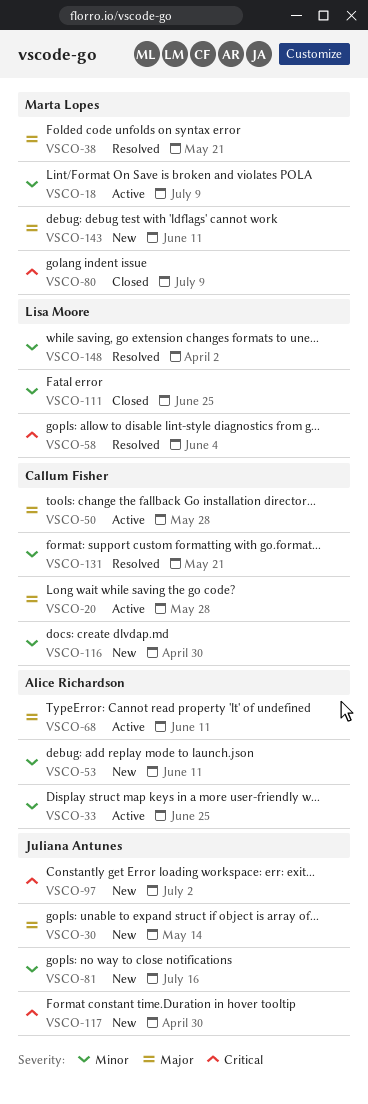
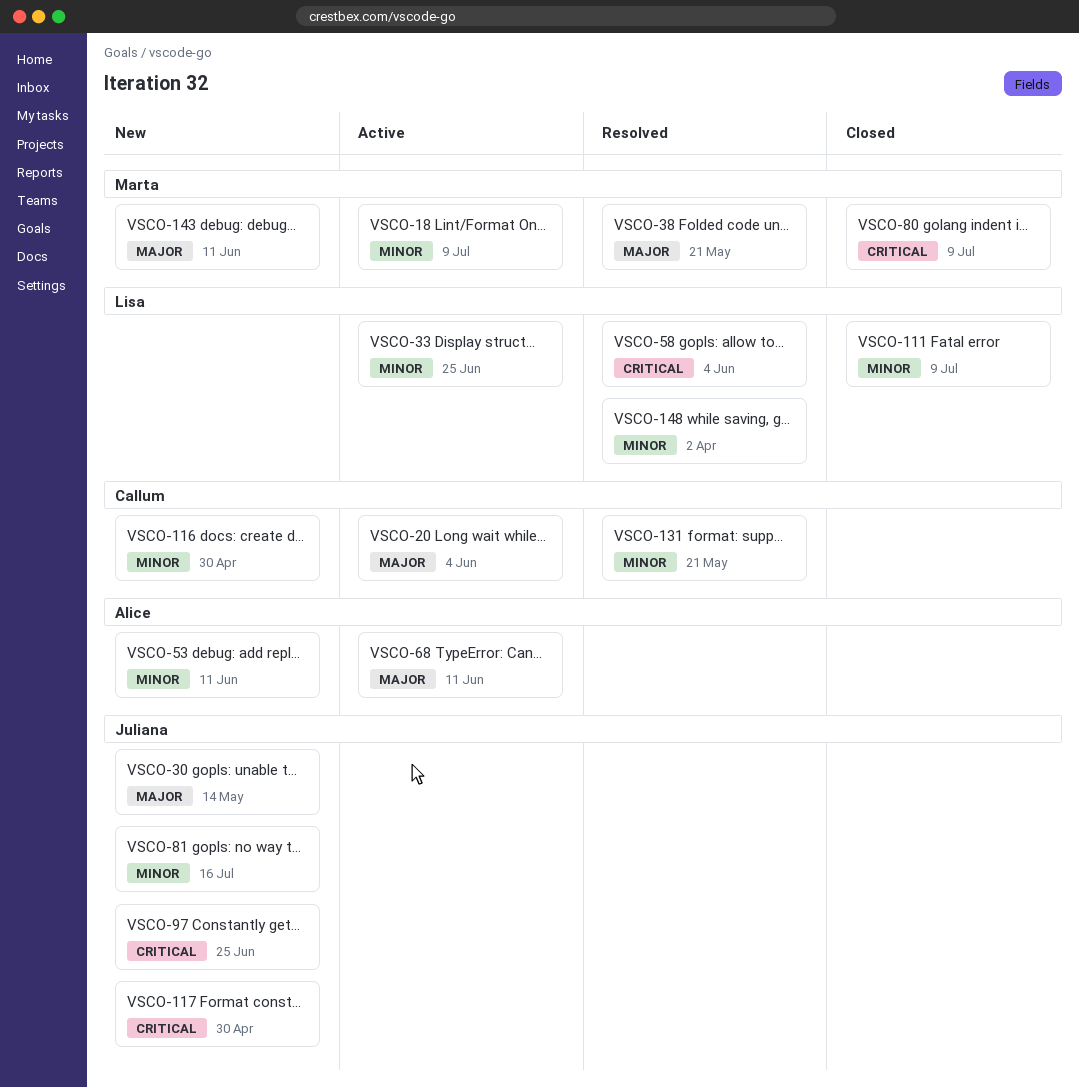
VSCO-20, due: May 28 -> Jun 4
VSCO-33, owner: Alice Richardson -> Lisa Moore
VSCO-50: present -> none
VSCO-97, due: Jul 2 -> Jun 25
VSCO-111, due: Jun 25 -> Jul 9

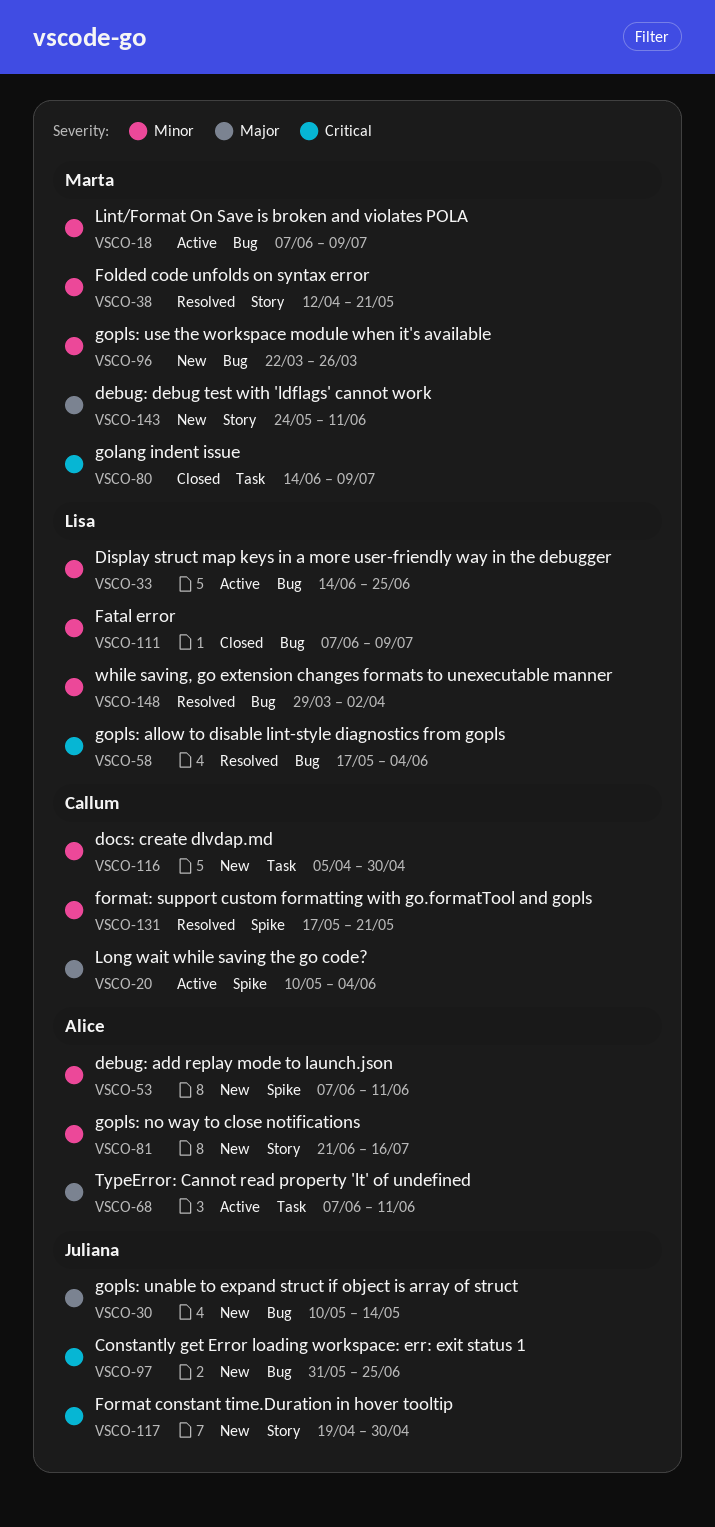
VSCO-38, priority: Major -> Minor
VSCO-81, owner: Juliana -> Alice
VSCO-96: none -> present

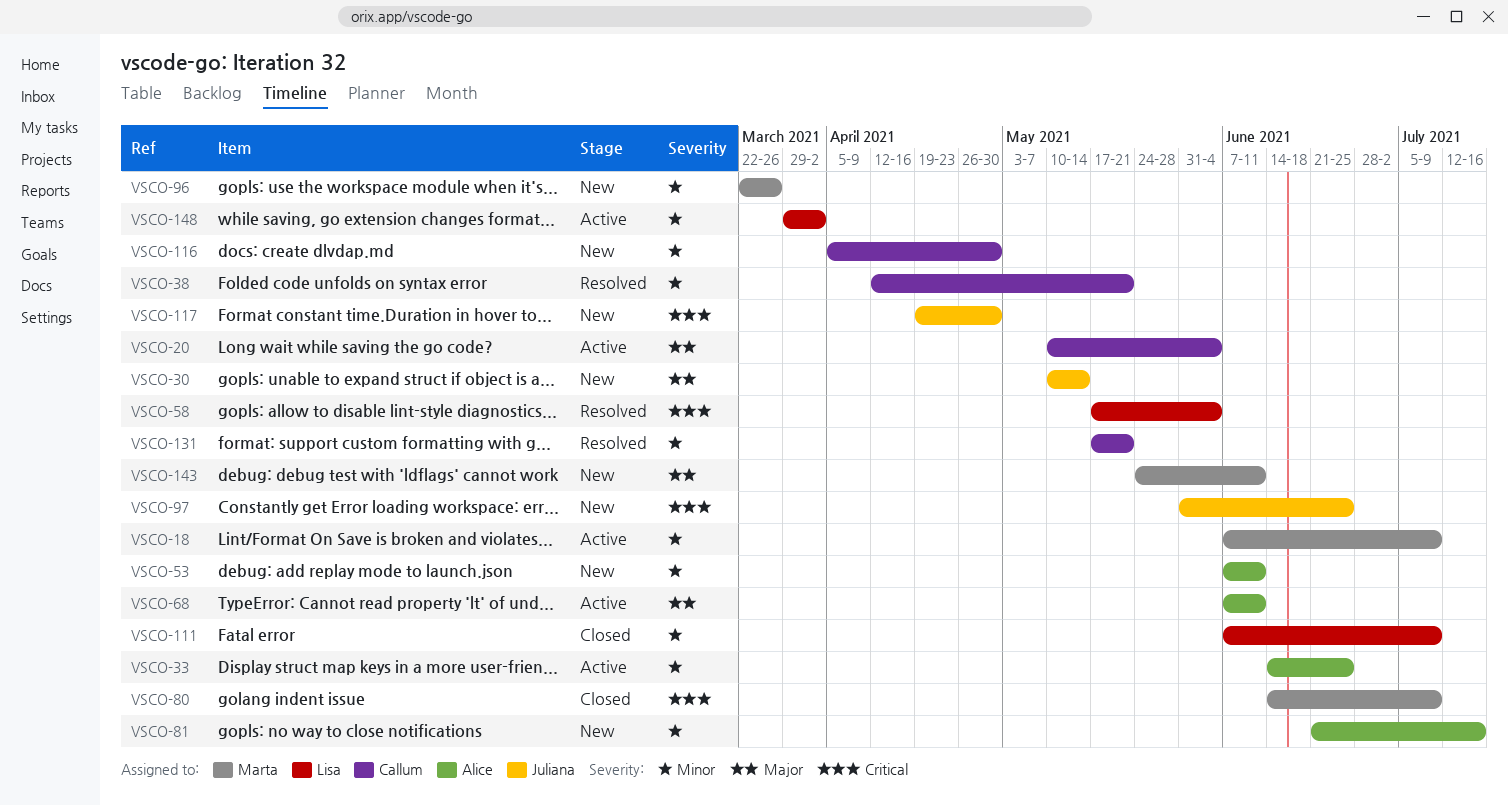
VSCO-33, owner: Lisa -> Alice
VSCO-38, owner: Marta -> Callum
VSCO-148, status: Resolved -> Active

